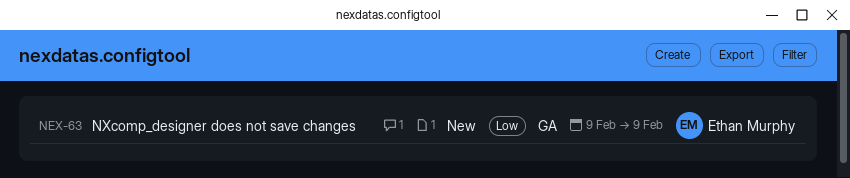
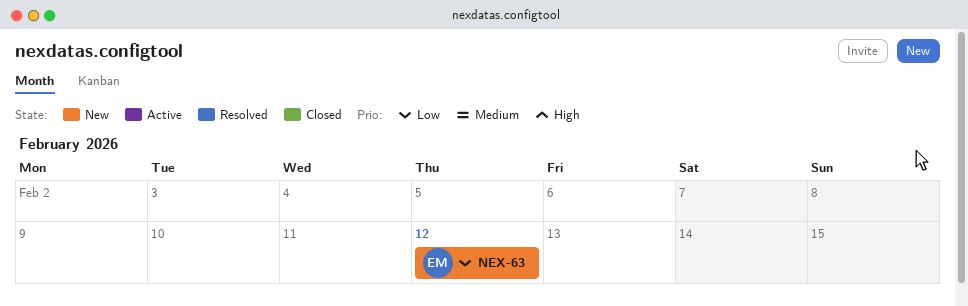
NEX-63, start: Feb 9 -> Feb 12
NEX-63, due: Feb 9 -> Feb 12

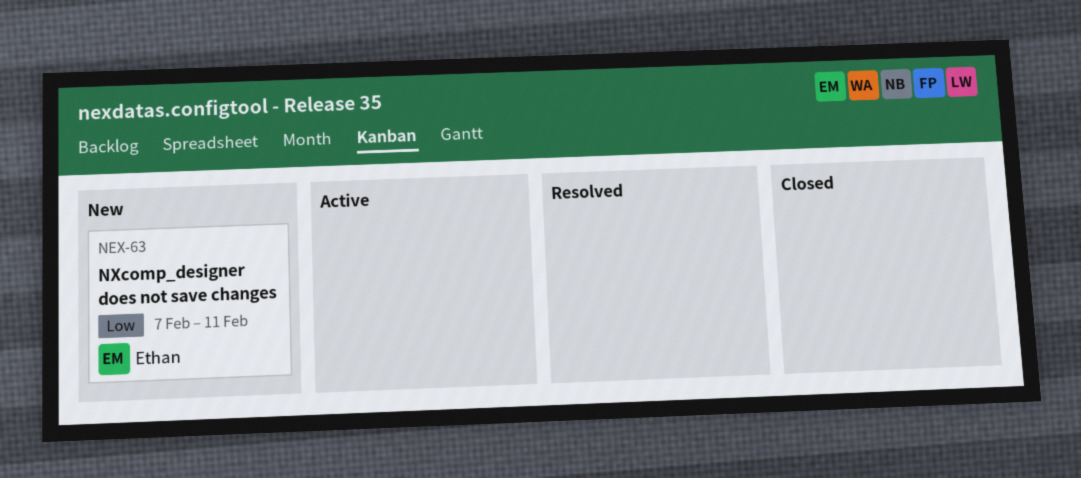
NEX-63, start: Feb 12 -> Feb 7
NEX-63, due: Feb 12 -> Feb 11

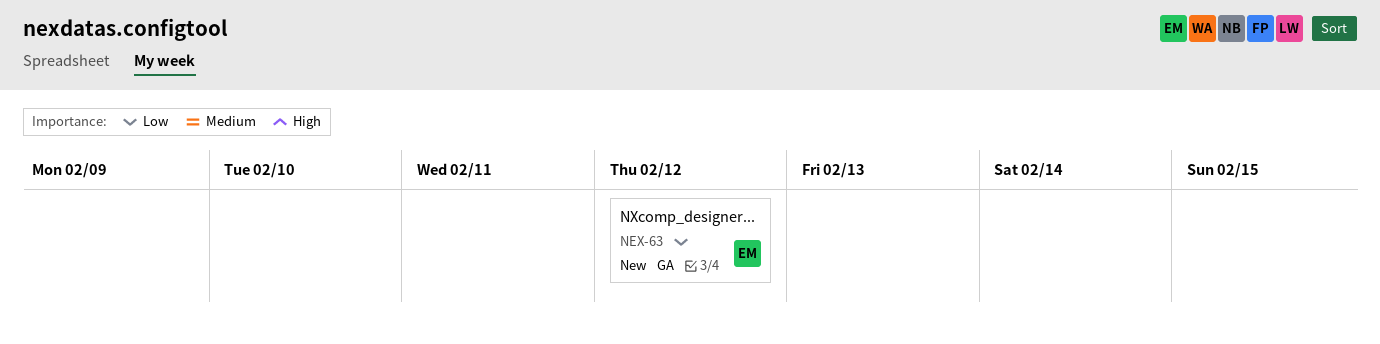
NEX-63, due: Feb 11 -> Feb 12

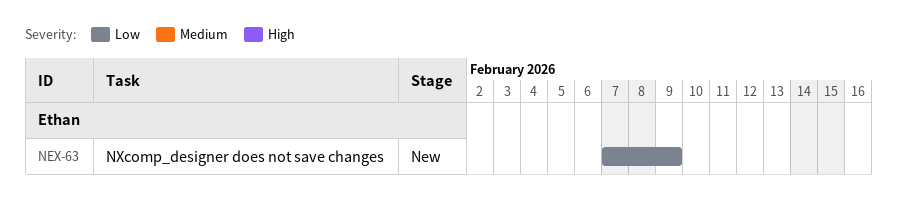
NEX-63, due: Feb 12 -> Feb 9

